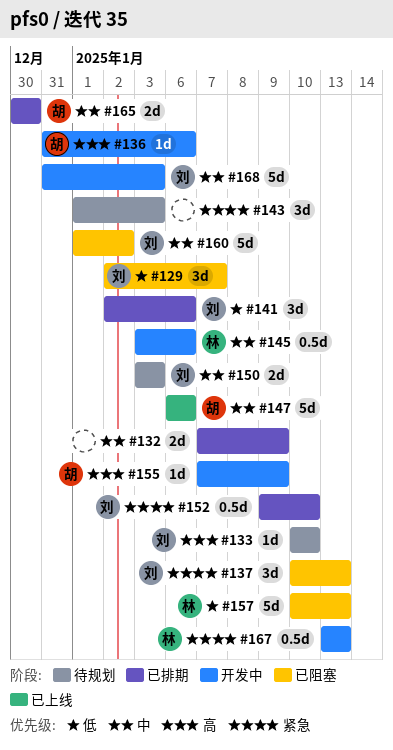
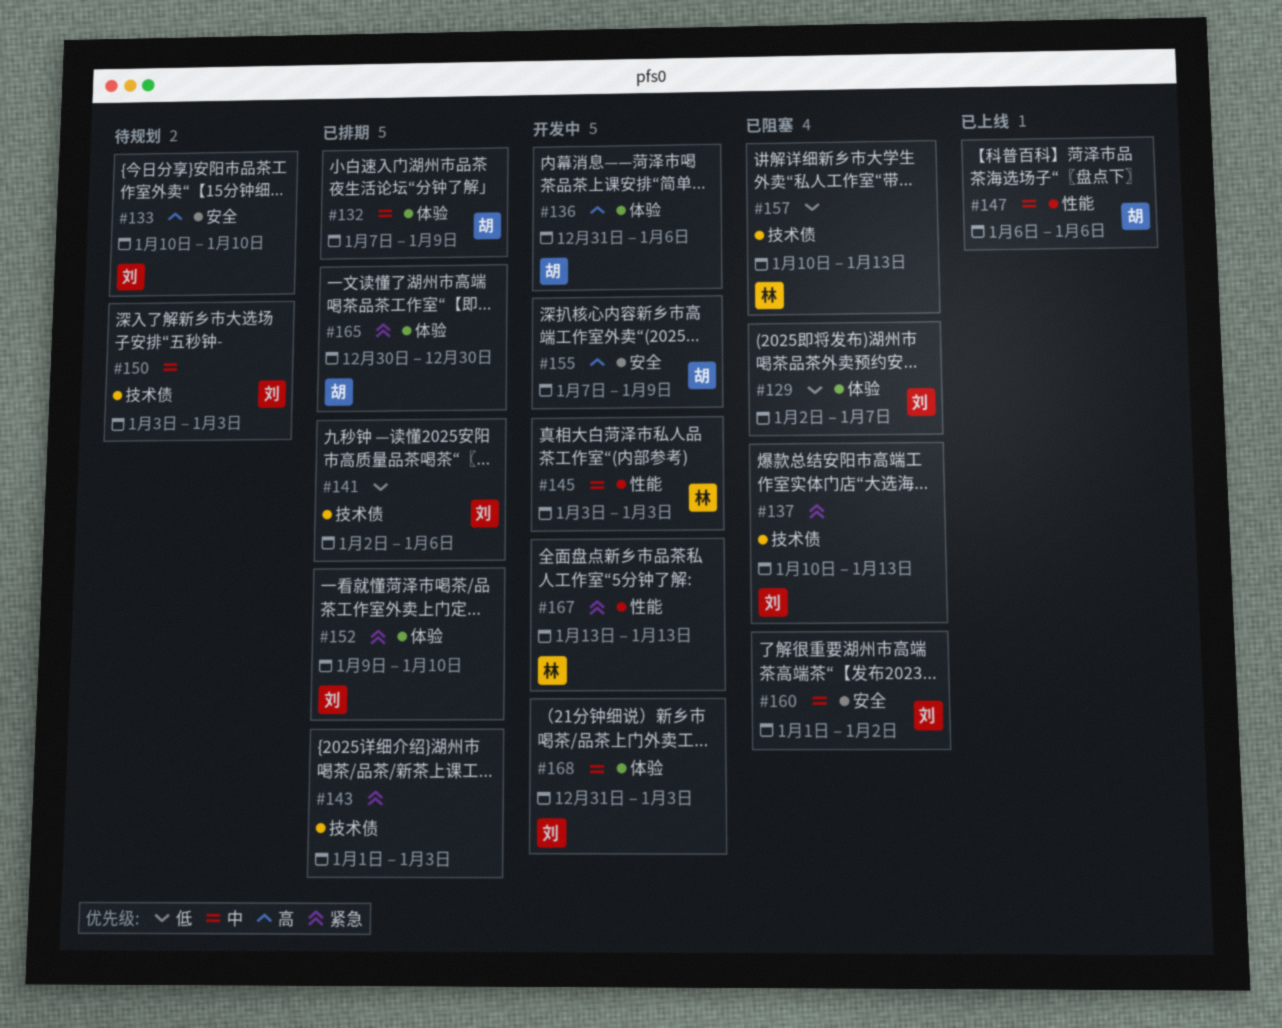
#132, owner: none -> 胡
#143, status: 待规划 -> 已排期
#145, due: Jan 6 -> Jan 3
#165, priority: 中 -> 紧急

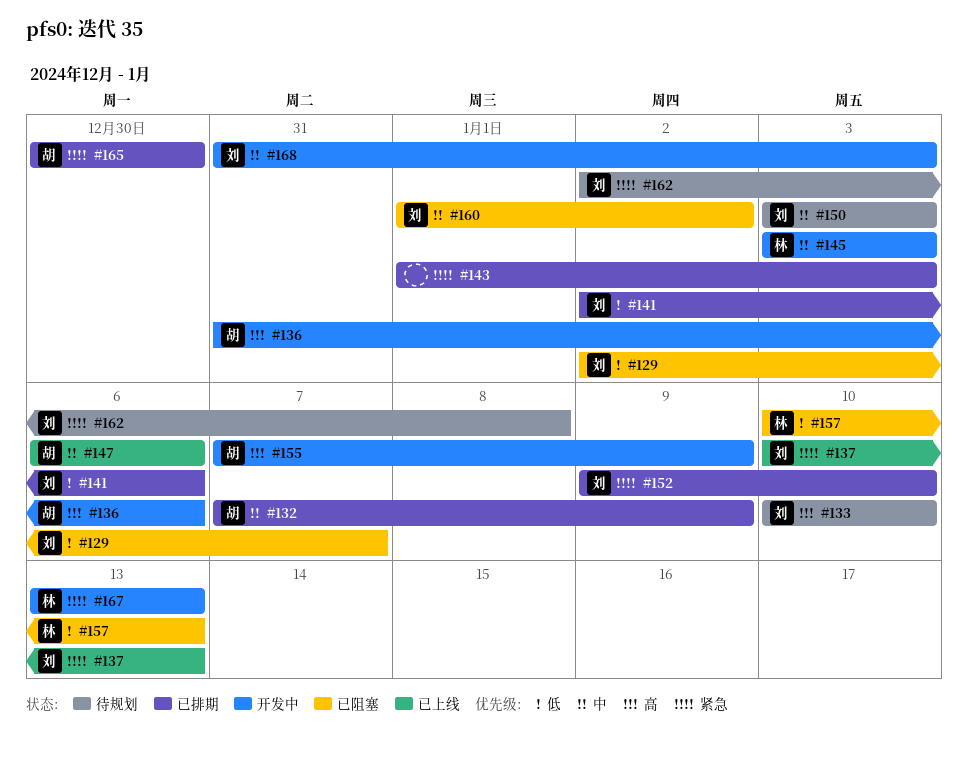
#137, status: 已阻塞 -> 已上线
#162: none -> present

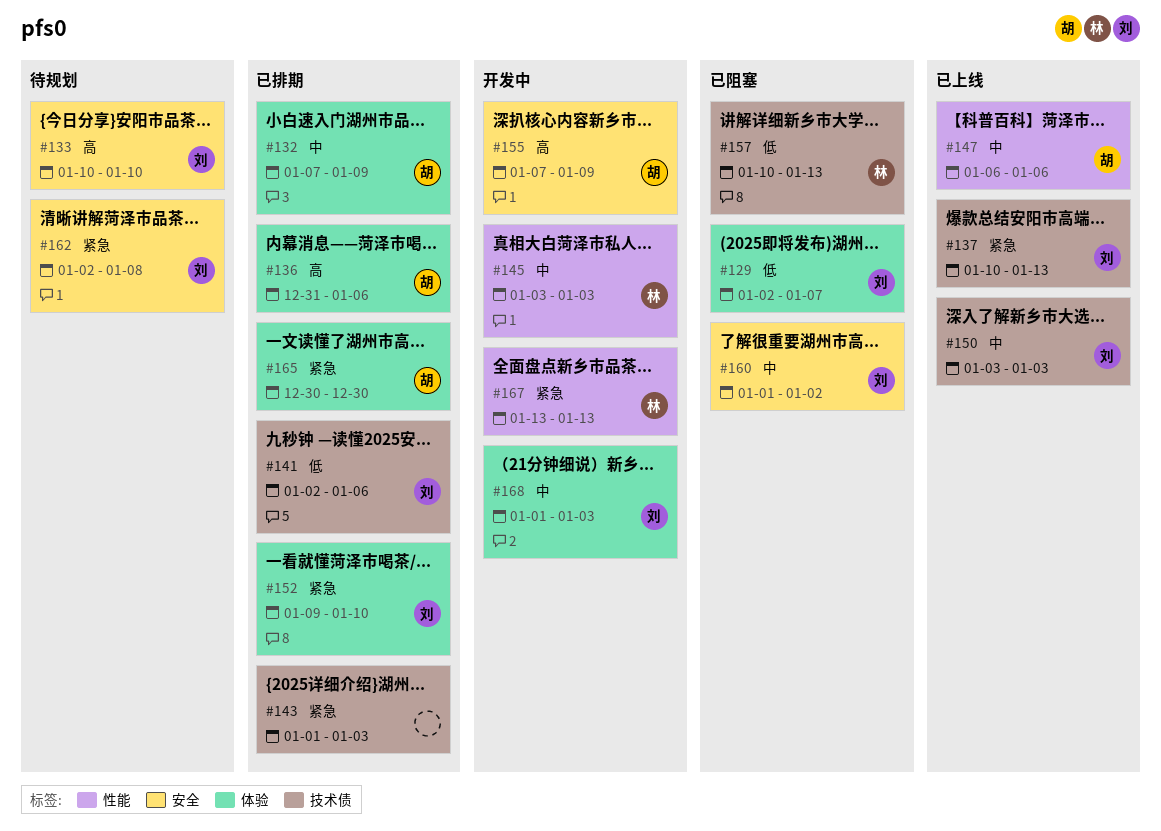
#136, status: 开发中 -> 已排期
#150, status: 待规划 -> 已上线
#168, start: Dec 31 -> Jan 1

